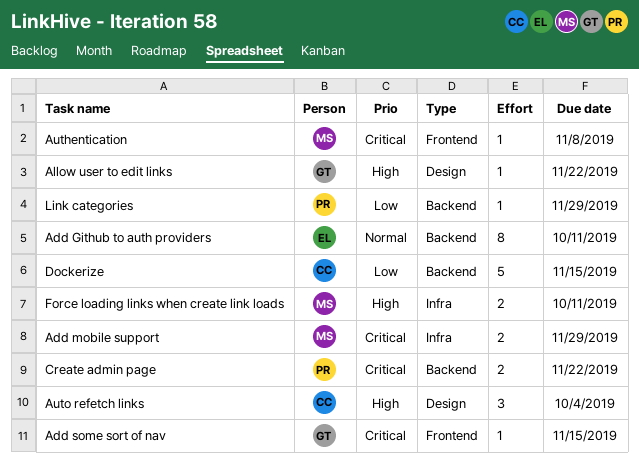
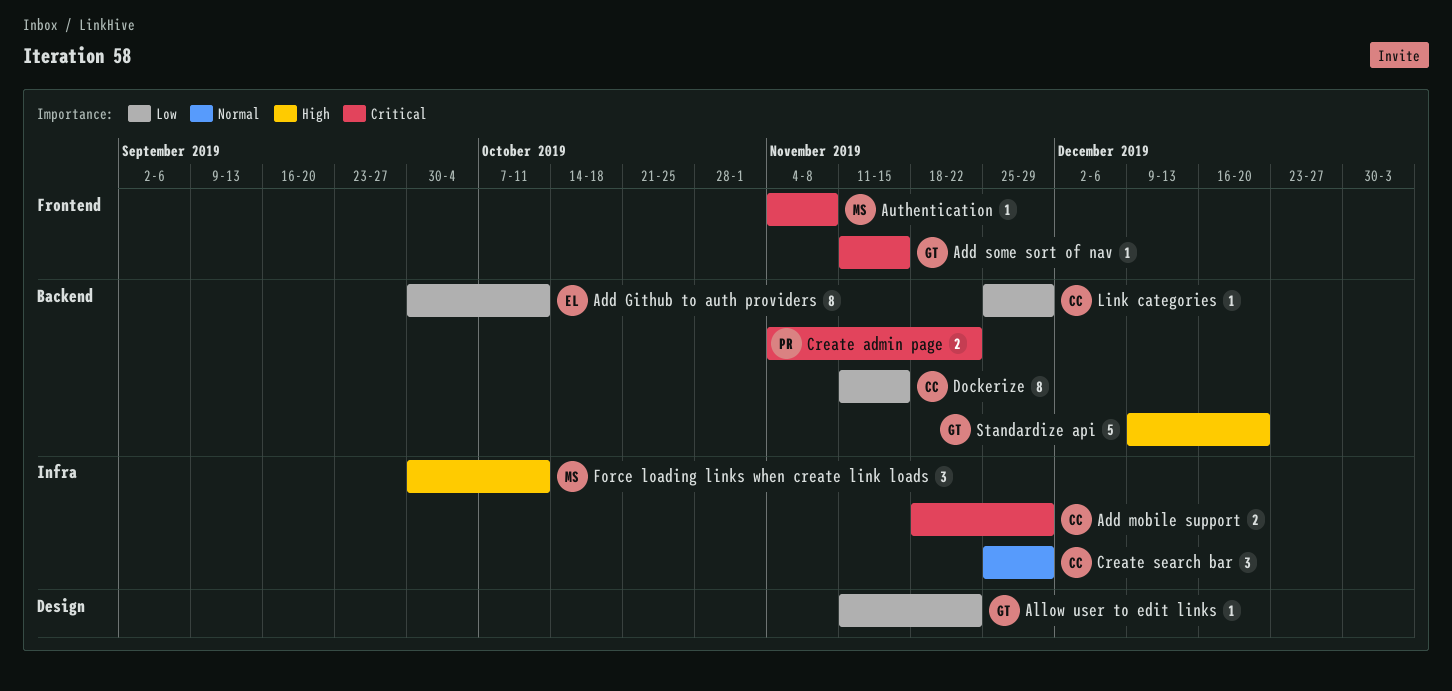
Add Github to auth providers, priority: Normal -> Low
Add mobile support, owner: MS -> CC
Allow user to edit links, priority: High -> Low
Auto refetch links: present -> none
Create search bar: none -> present
Dockerize, estimate: 5 -> 8
Force loading links when create link loads, estimate: 2 -> 3
Link categories, owner: PR -> CC
Standardize api: none -> present

